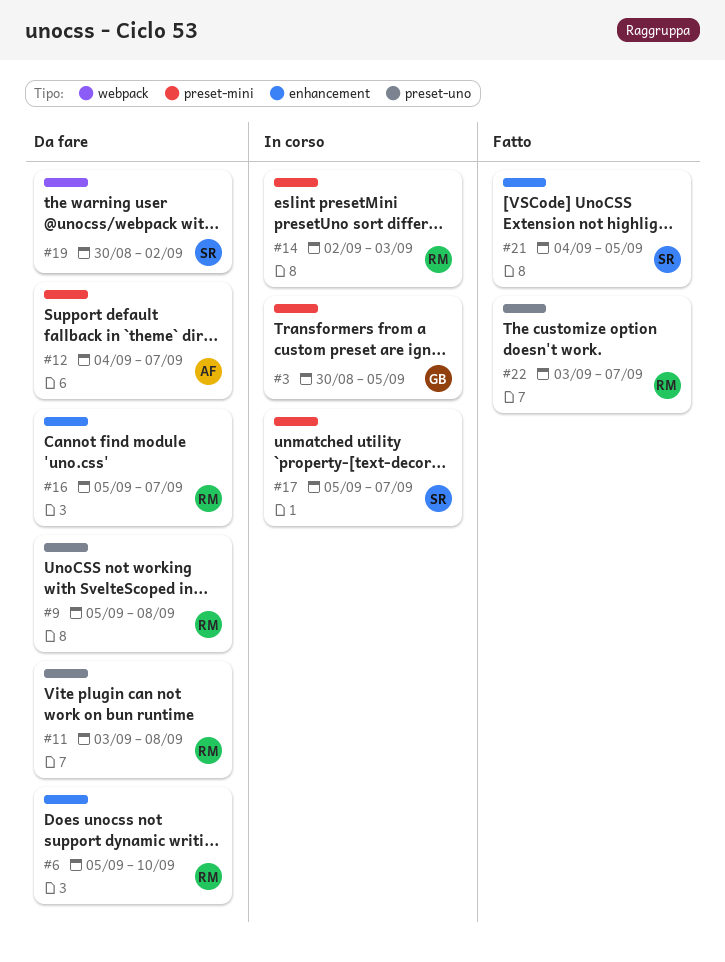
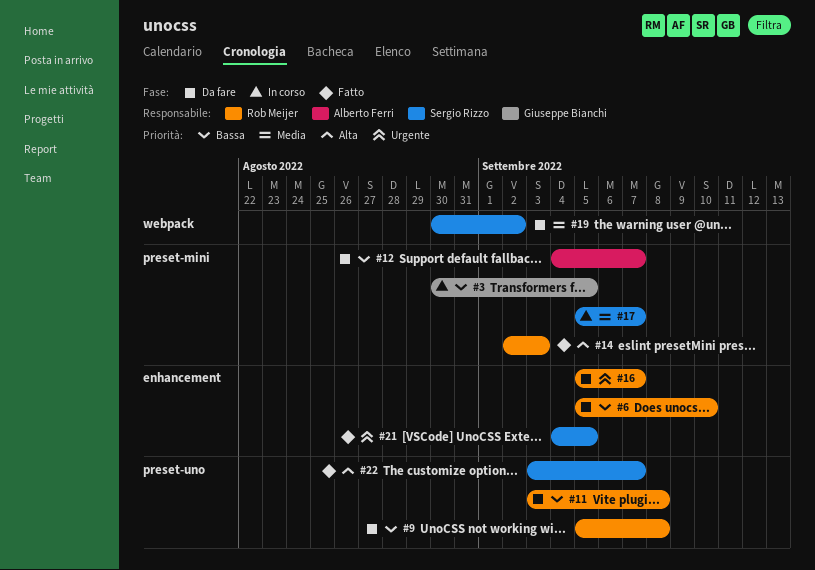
#14, status: In corso -> Fatto
#22, owner: Rob Meijer -> Sergio Rizzo

